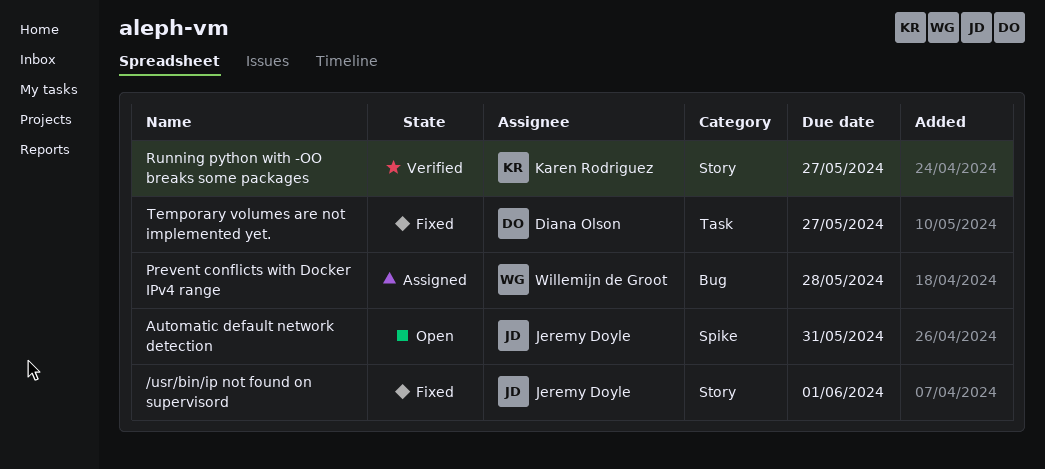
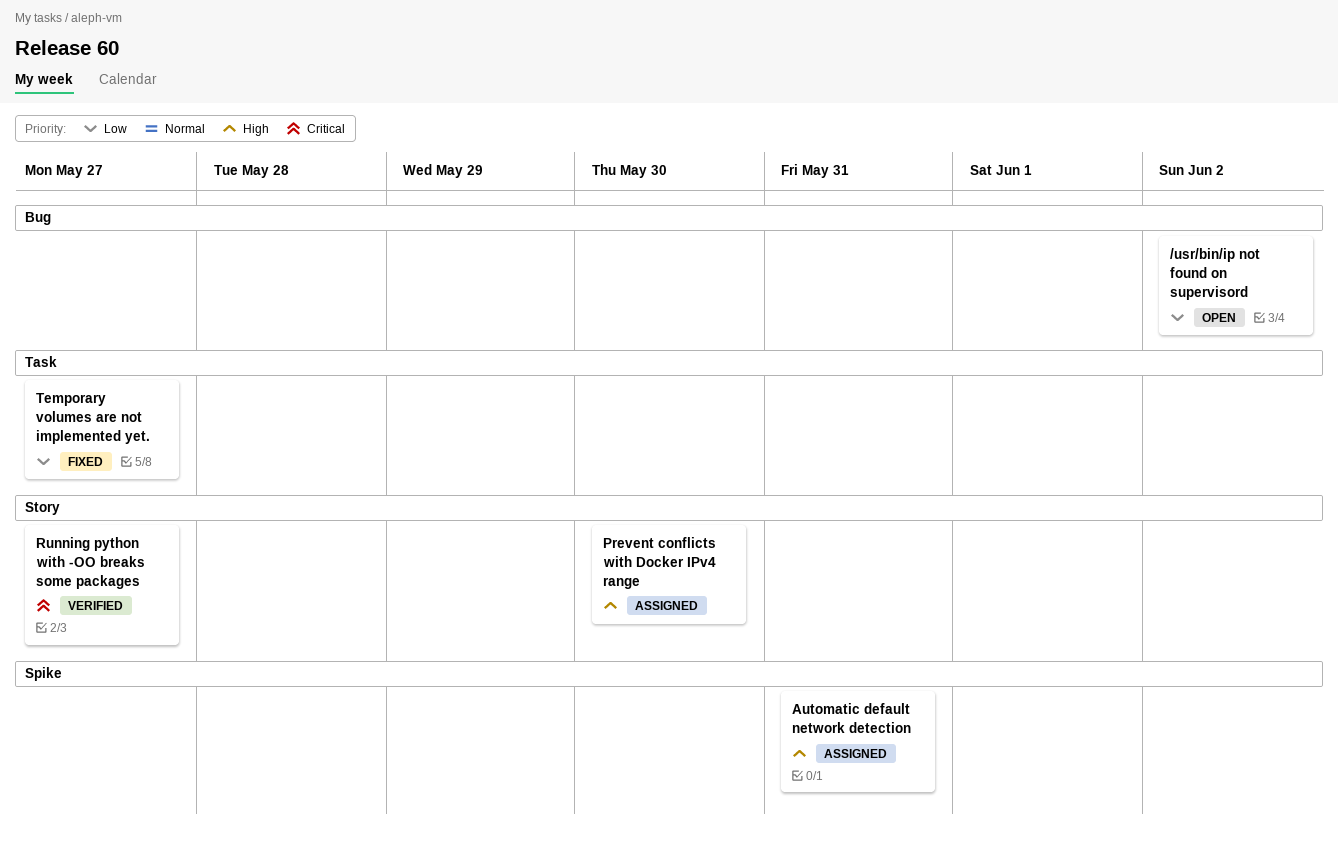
/usr/bin/ip not found on supervisord, status: Fixed -> Open
/usr/bin/ip not found on supervisord, label: Story -> Bug
/usr/bin/ip not found on supervisord, due: Jun 1 -> Jun 2
Automatic default network detection, status: Open -> Assigned
Prevent conflicts with Docker IPv4 range, label: Bug -> Story
Prevent conflicts with Docker IPv4 range, due: May 28 -> May 30

